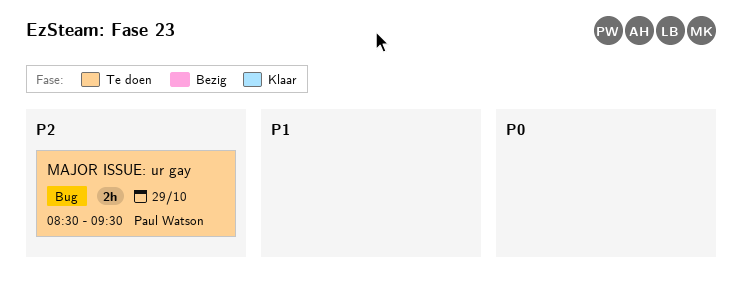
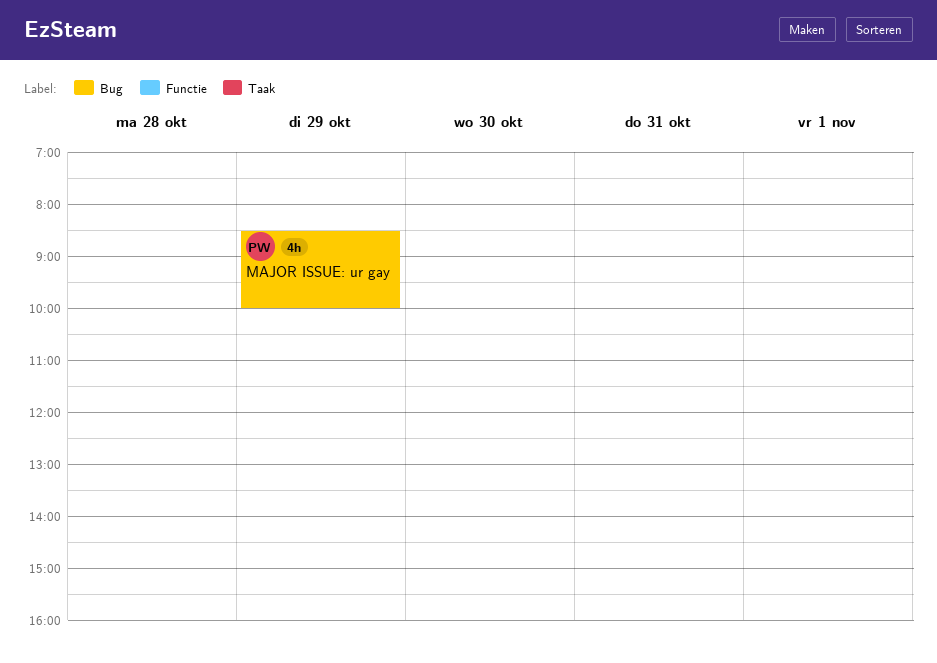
MAJOR ISSUE: ur gay, estimate: 2h -> 4h
MAJOR ISSUE: ur gay, ends: 09:30 -> 10:00

